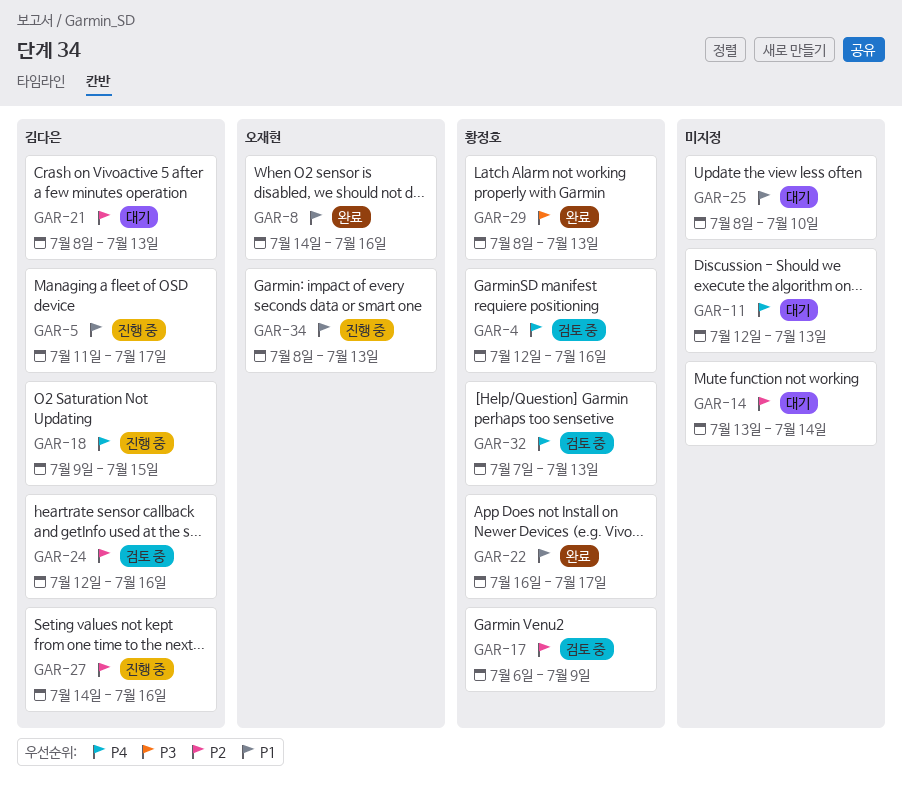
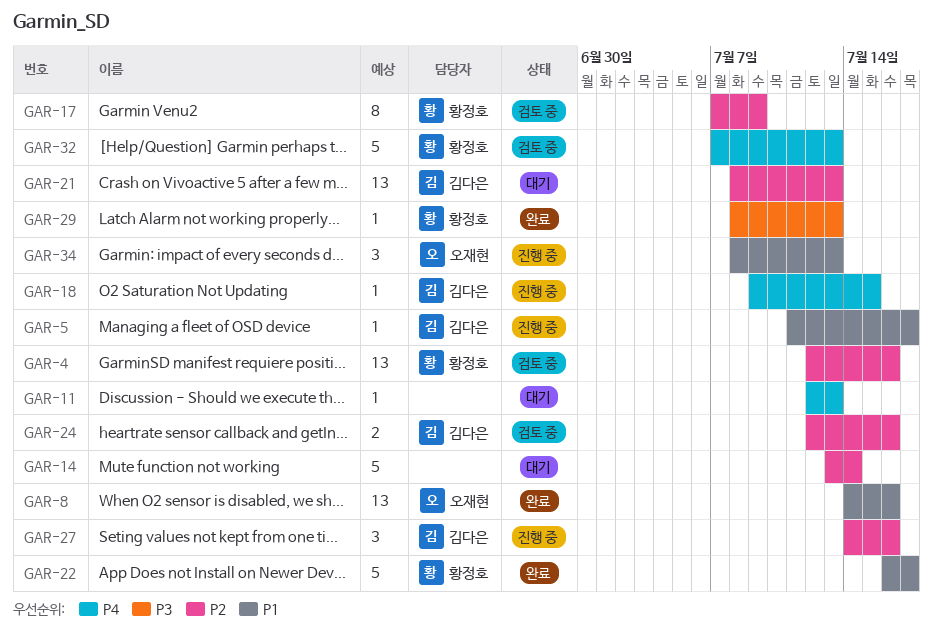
GAR-4, priority: P4 -> P2
GAR-17, start: Jul 6 -> Jul 7
GAR-25: present -> none

